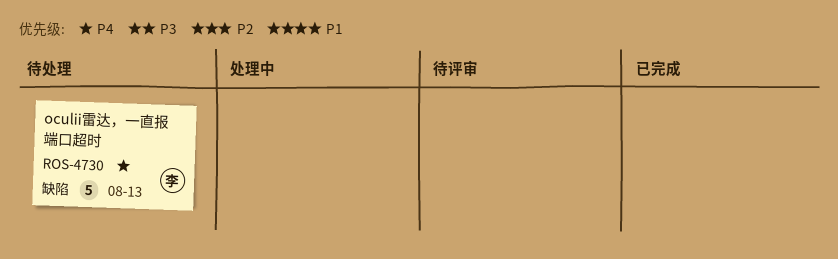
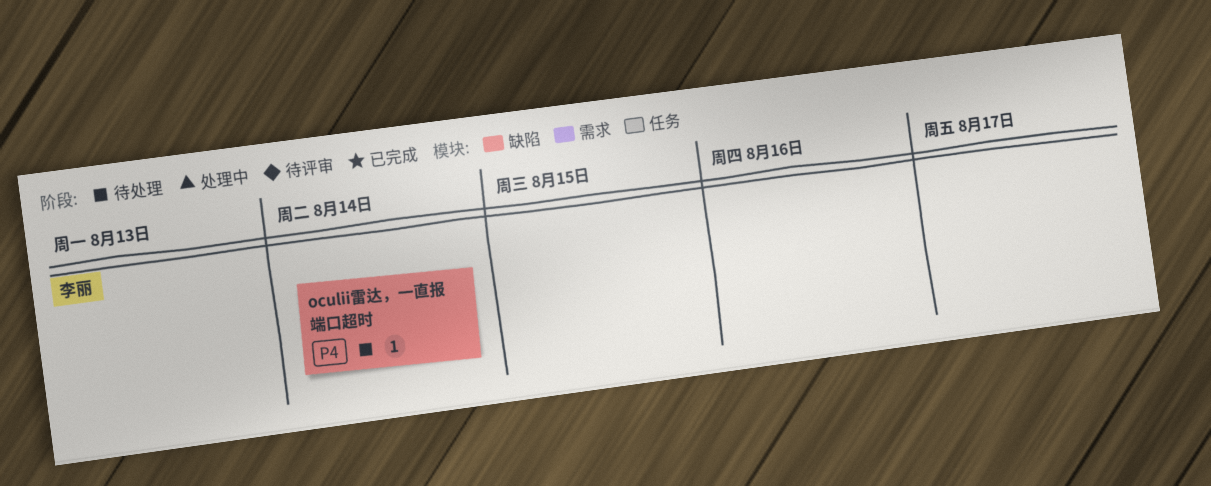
oculii雷达，一直报端口超时, estimate: 5 -> 1
oculii雷达，一直报端口超时, due: Aug 13 -> Aug 14

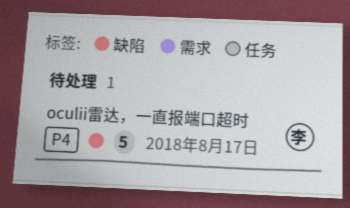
oculii雷达，一直报端口超时, estimate: 1 -> 5
oculii雷达，一直报端口超时, due: Aug 14 -> Aug 17

